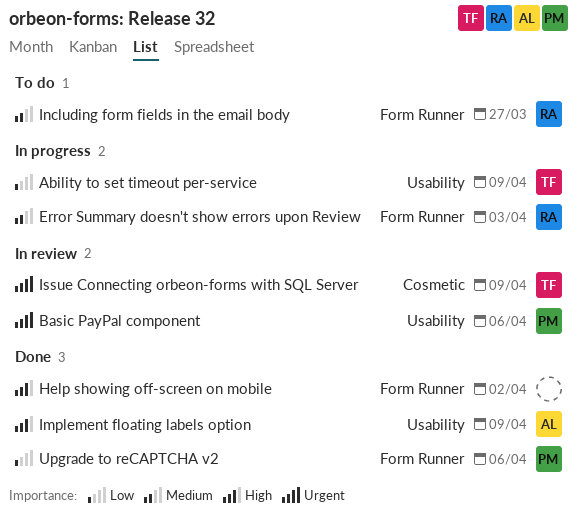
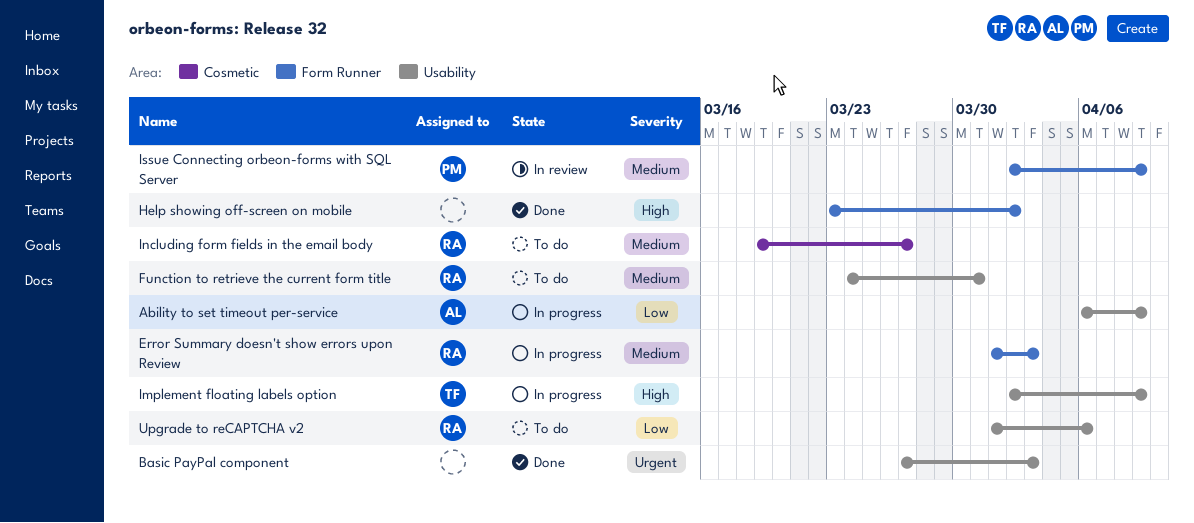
Ability to set timeout per-service, owner: TF -> AL
Basic PayPal component, status: In review -> Done
Basic PayPal component, owner: PM -> none
Basic PayPal component, due: Apr 6 -> Apr 3
Function to retrieve the current form title: none -> present
Implement floating labels option, status: Done -> In progress
Implement floating labels option, owner: AL -> TF
Including form fields in the email body, label: Form Runner -> Cosmetic
Issue Connecting orbeon-forms with SQL Server, owner: TF -> PM
Issue Connecting orbeon-forms with SQL Server, priority: Urgent -> Medium
Issue Connecting orbeon-forms with SQL Server, label: Cosmetic -> Form Runner
Upgrade to reCAPTCHA v2, status: Done -> To do
Upgrade to reCAPTCHA v2, owner: PM -> RA
Upgrade to reCAPTCHA v2, label: Form Runner -> Usability

